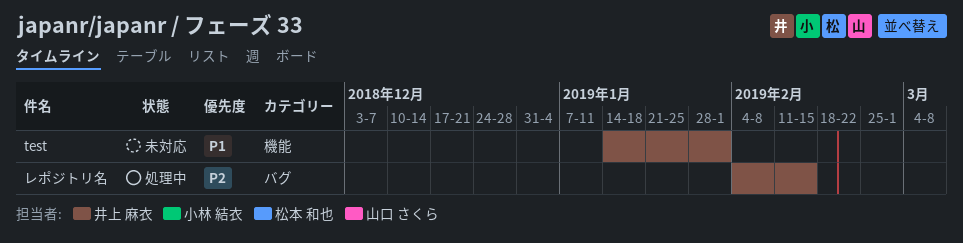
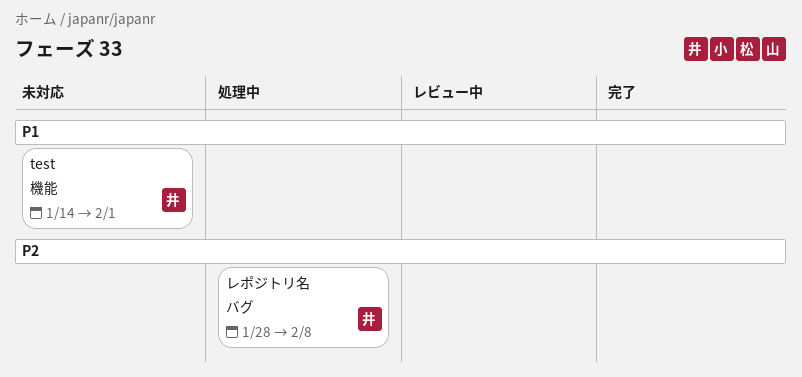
レポジトリ名, start: Feb 4 -> Jan 28
レポジトリ名, due: Feb 15 -> Feb 8

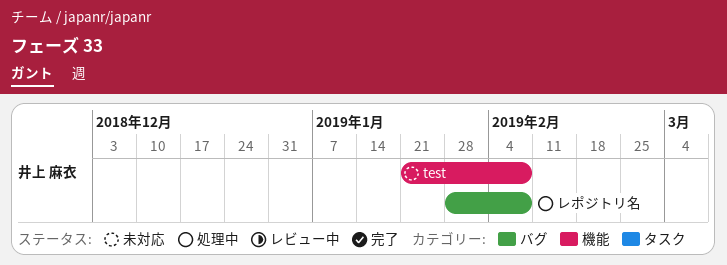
test, start: Jan 14 -> Jan 21
test, due: Feb 1 -> Feb 8

